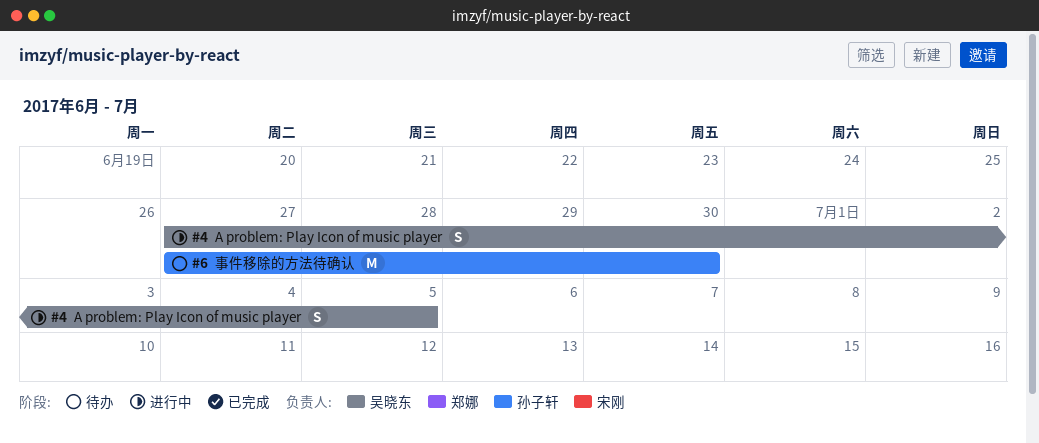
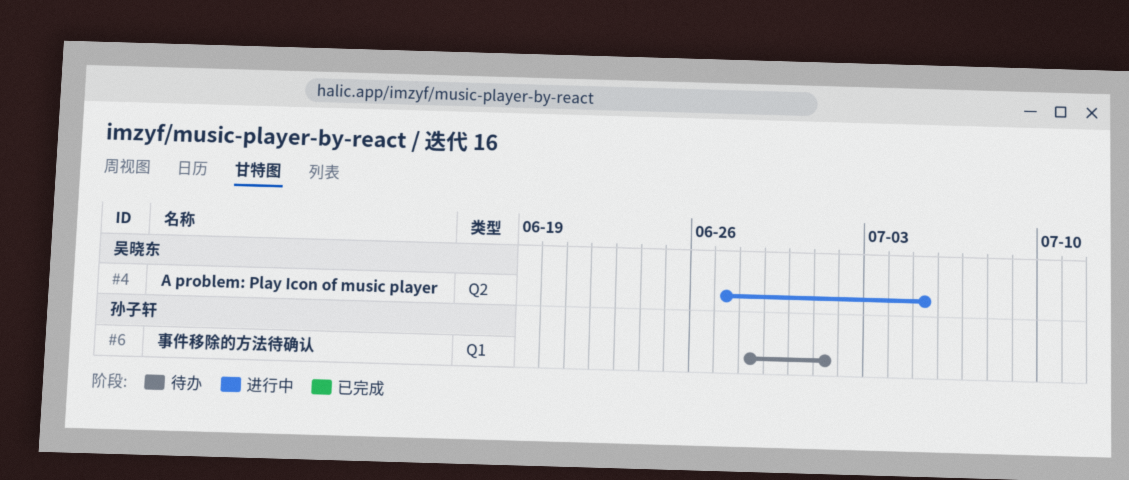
#6, start: Jun 27 -> Jun 28
#6, due: Jun 30 -> Jul 1

